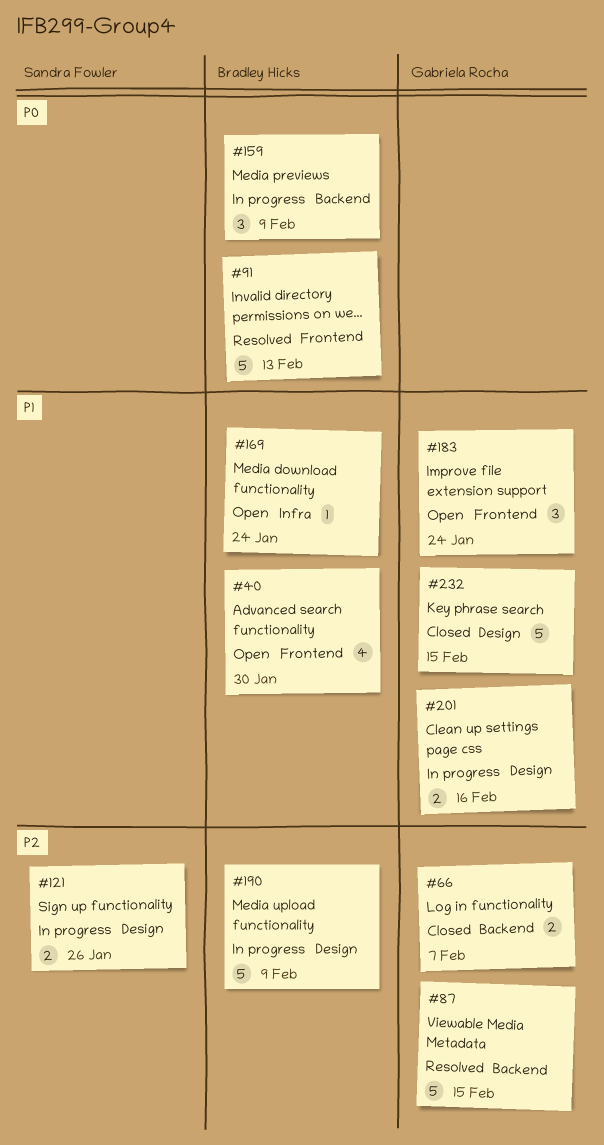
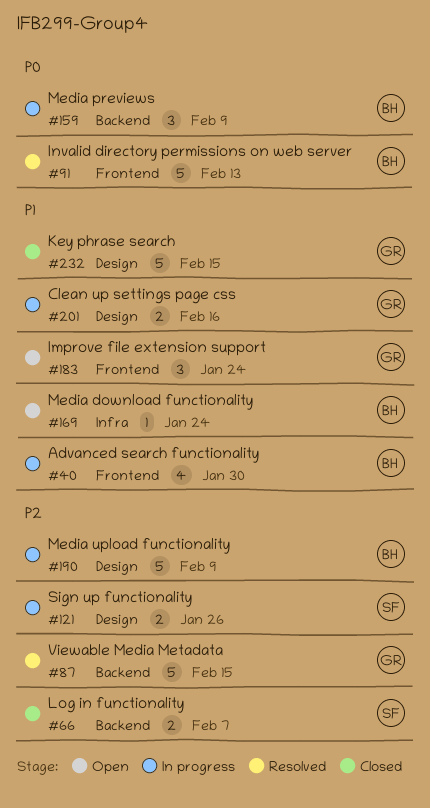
#40, status: Open -> In progress
#66, owner: Gabriela Rocha -> Sandra Fowler

